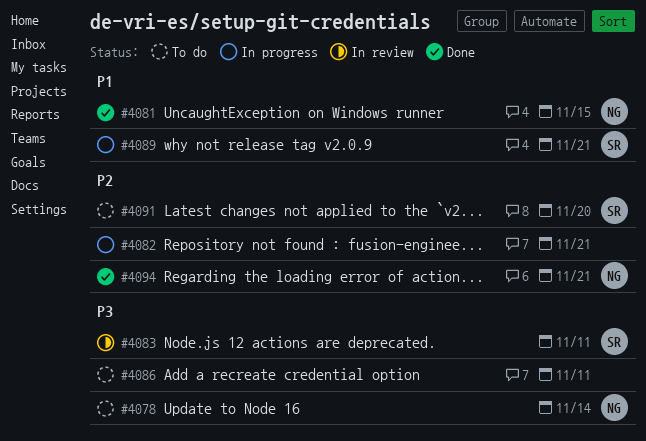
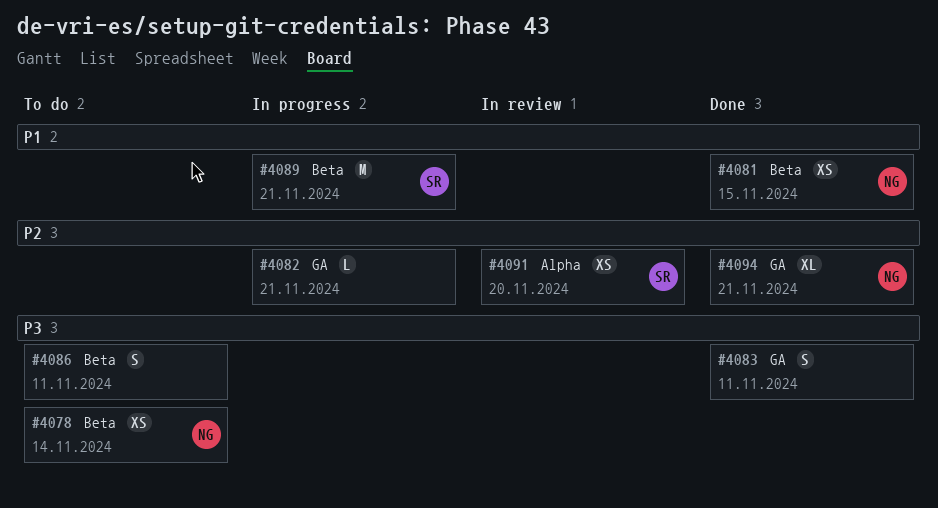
#4083, status: In review -> Done
#4083, owner: SR -> none
#4091, status: To do -> In review

